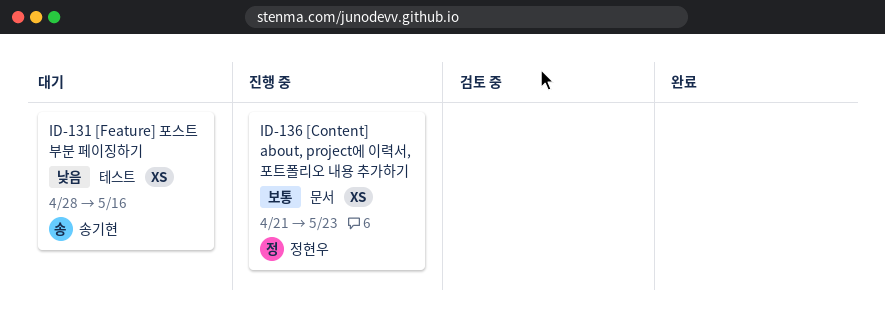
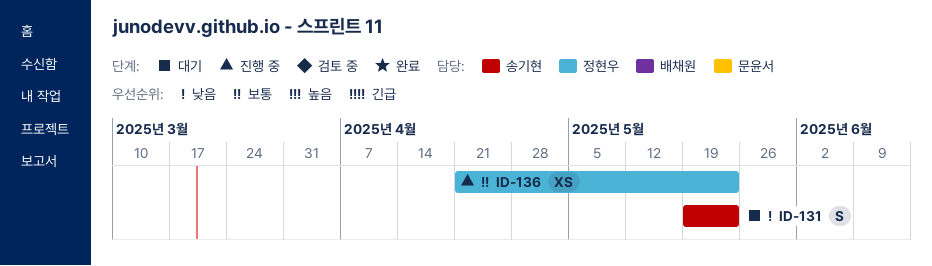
ID-131, estimate: XS -> S
ID-131, start: Apr 28 -> May 19
ID-131, due: May 16 -> May 23

